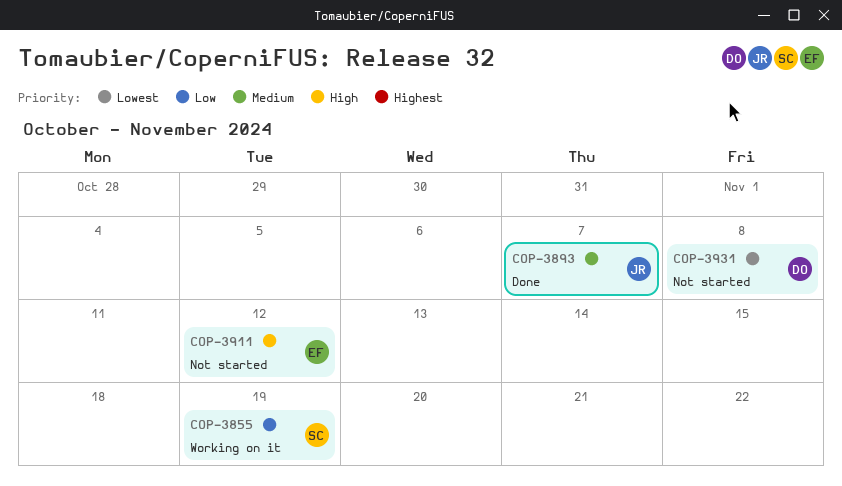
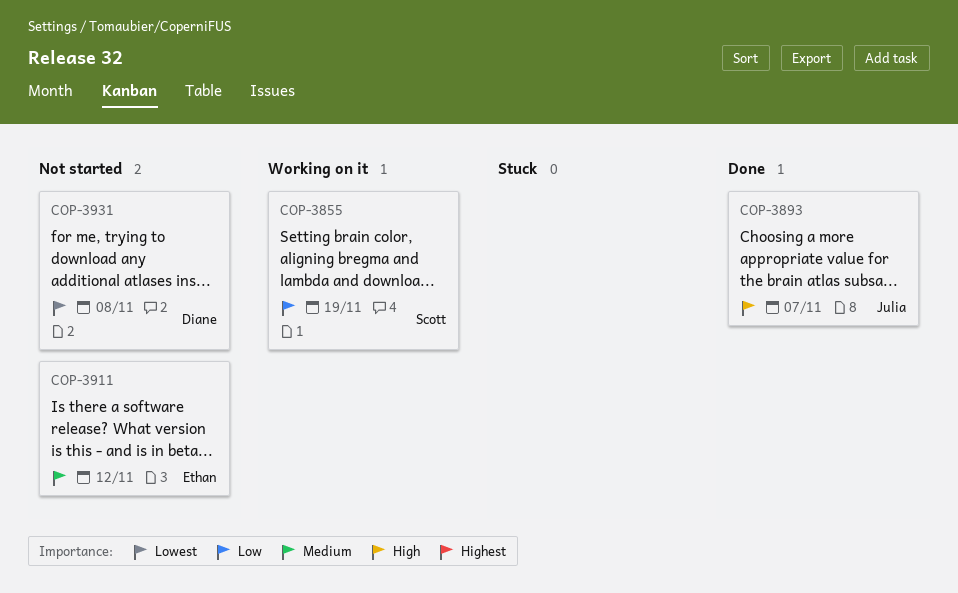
COP-3893, priority: Medium -> High
COP-3911, priority: High -> Medium

